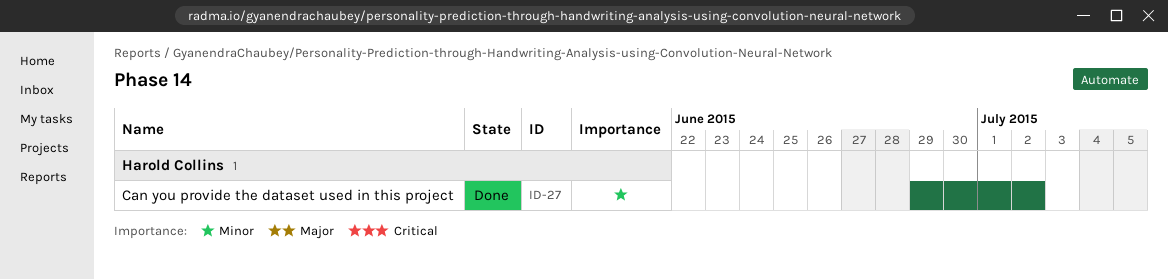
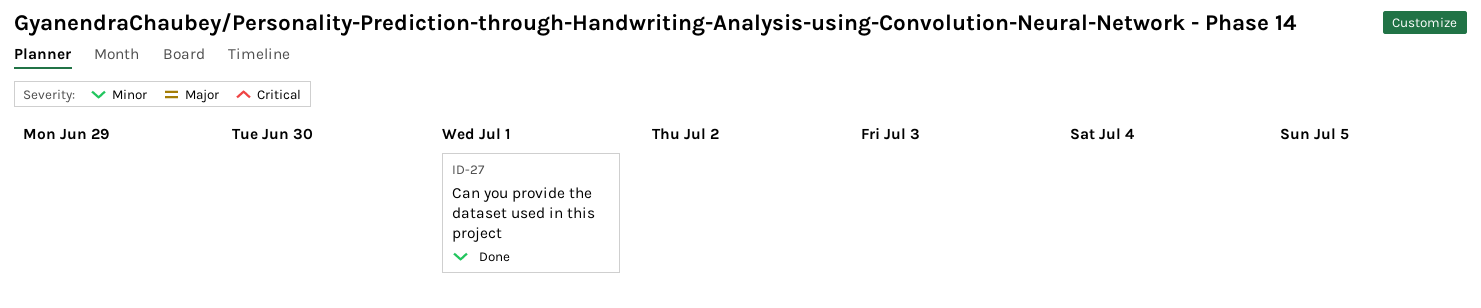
ID-27, due: Jul 2 -> Jul 1

